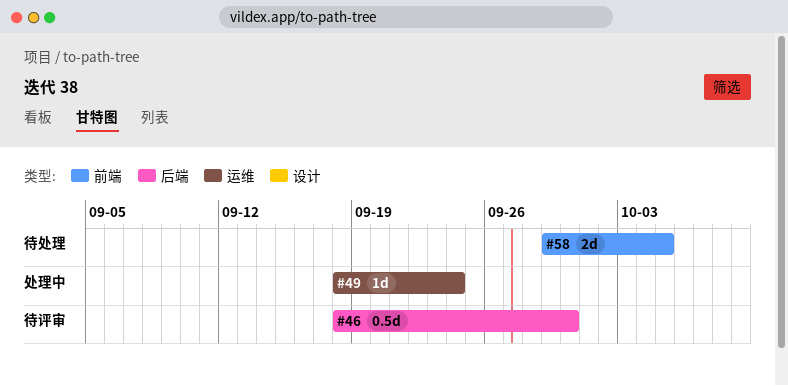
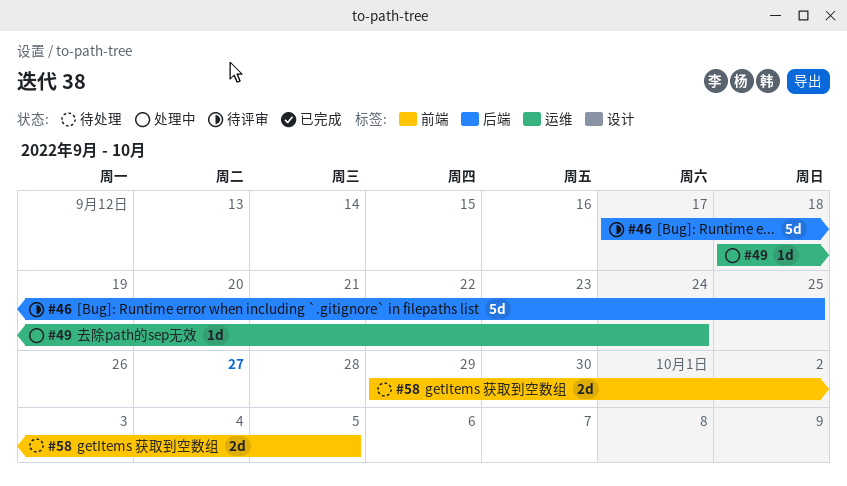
#46, estimate: 0.5d -> 5d
#46, start: Sep 18 -> Sep 17
#46, due: Sep 30 -> Sep 25

